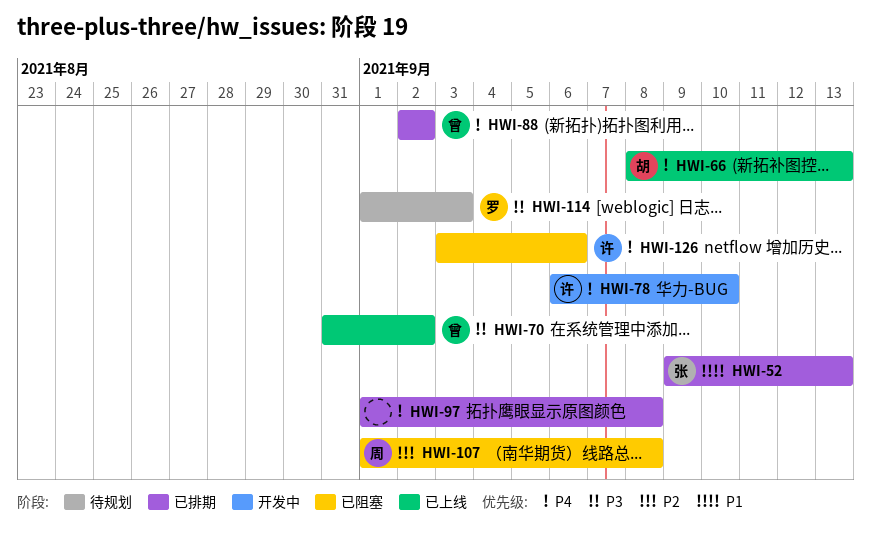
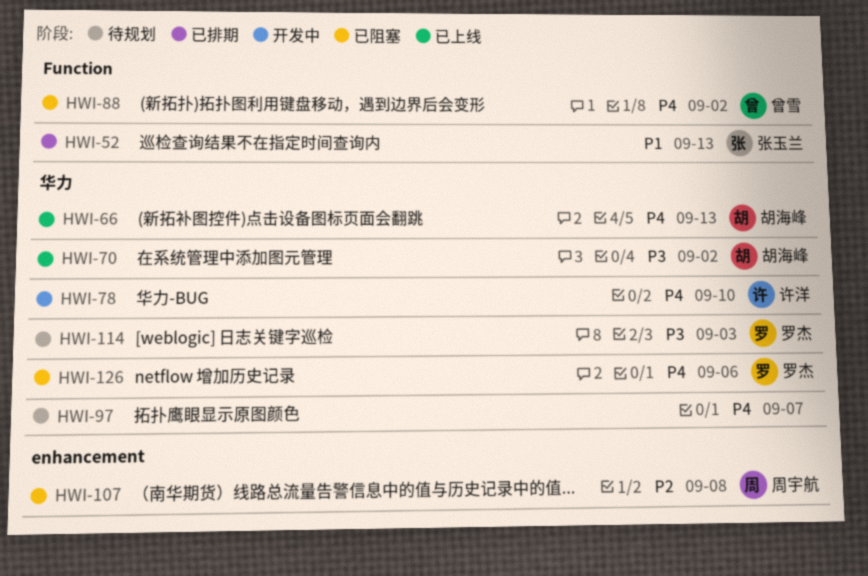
HWI-70, owner: 曾雪 -> 胡海峰
HWI-88, status: 已排期 -> 已阻塞
HWI-97, status: 已排期 -> 待规划
HWI-97, due: Sep 8 -> Sep 7
HWI-126, owner: 许洋 -> 罗杰

